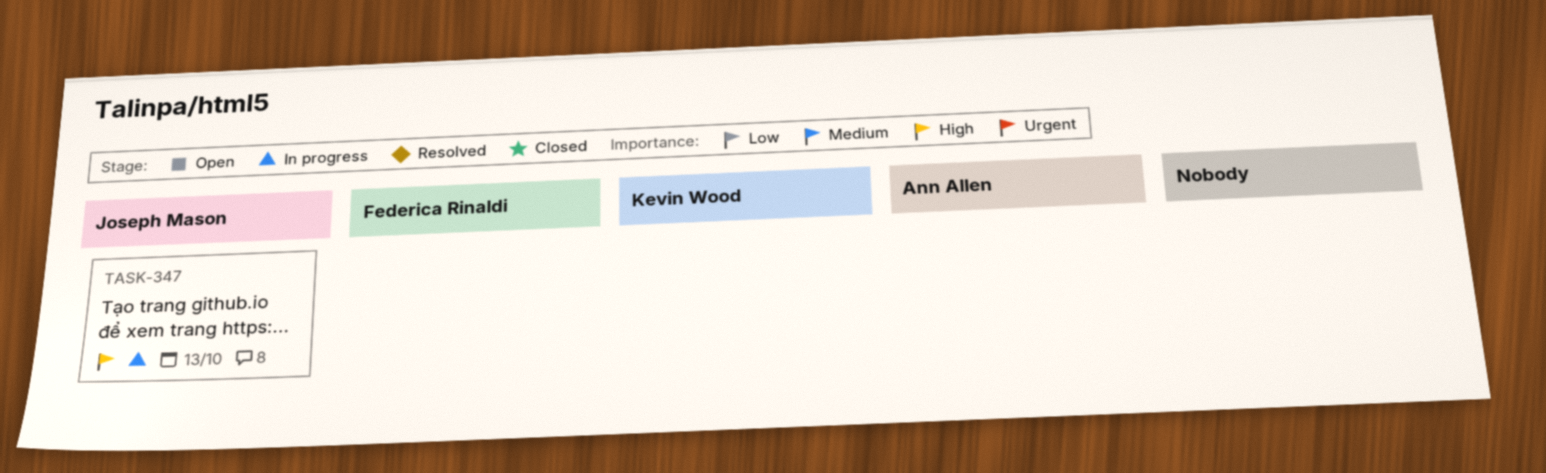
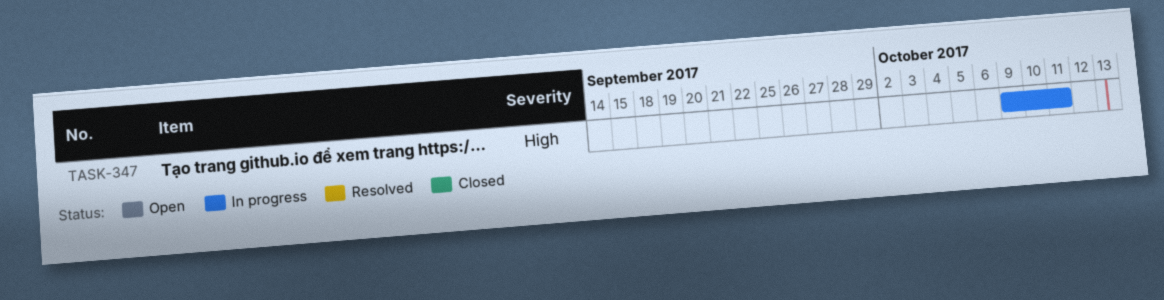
TASK-347, due: Oct 13 -> Oct 11

